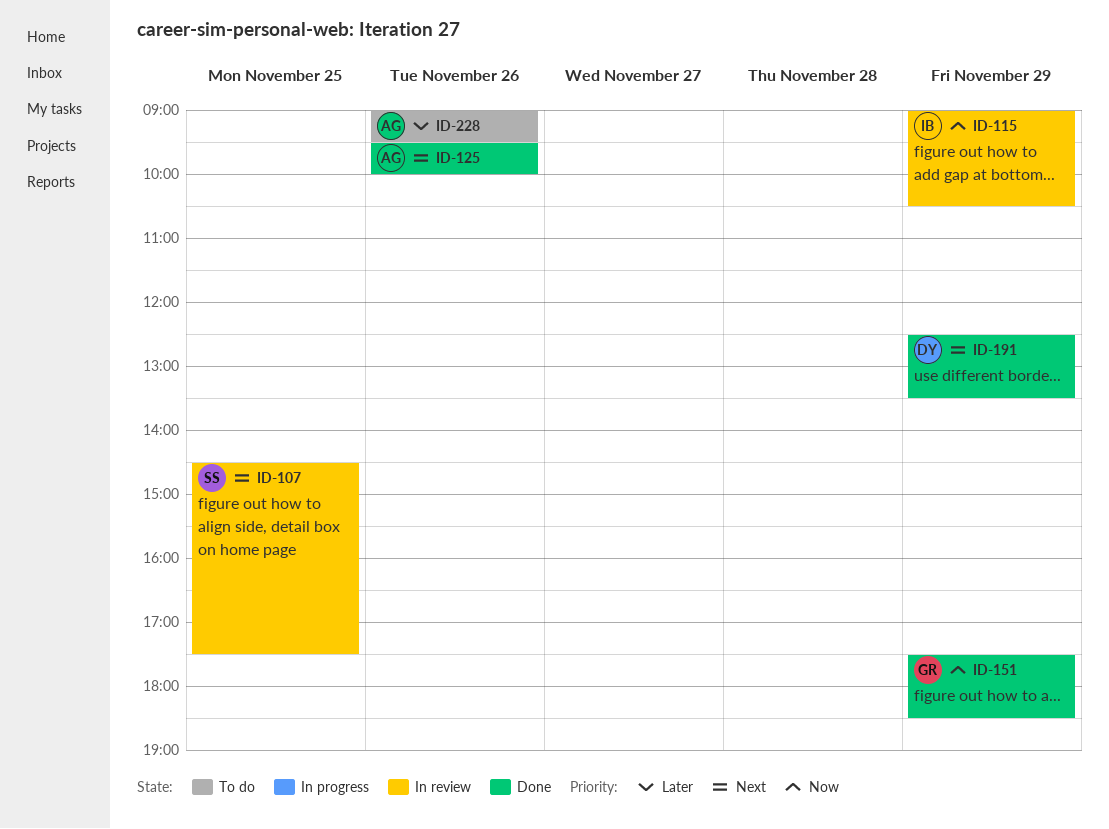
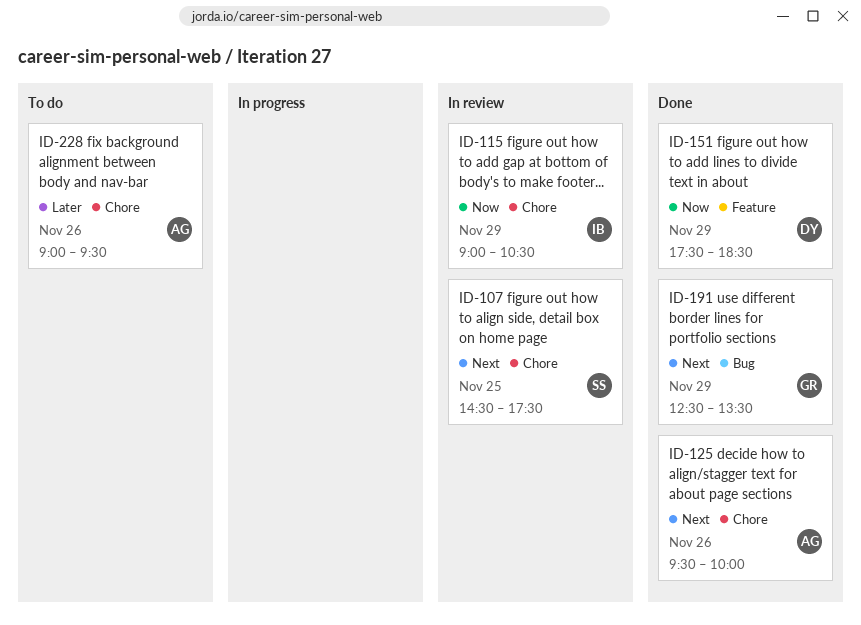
ID-151, owner: GR -> DY
ID-191, owner: DY -> GR

